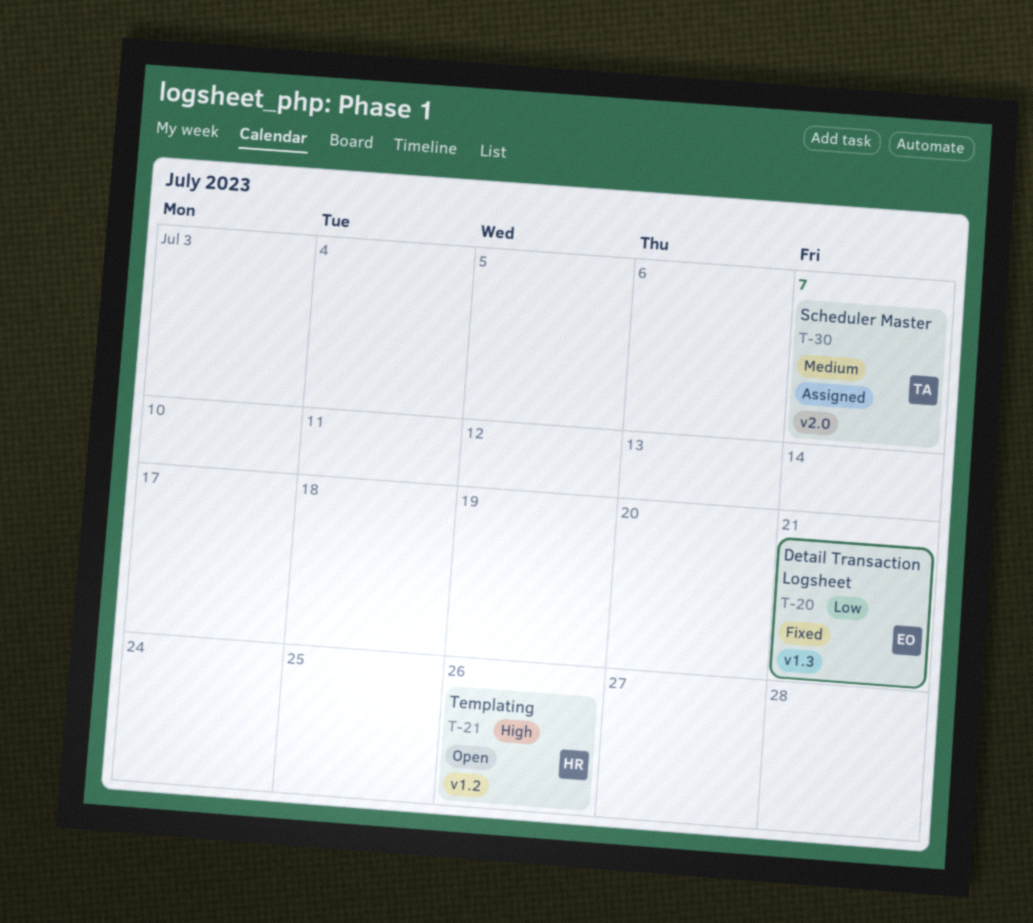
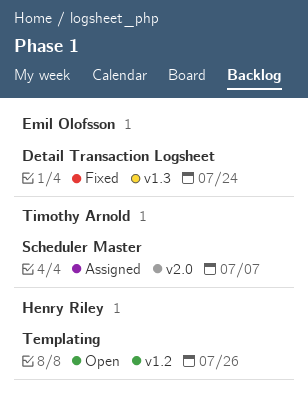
Detail Transaction Logsheet, due: Jul 21 -> Jul 24

